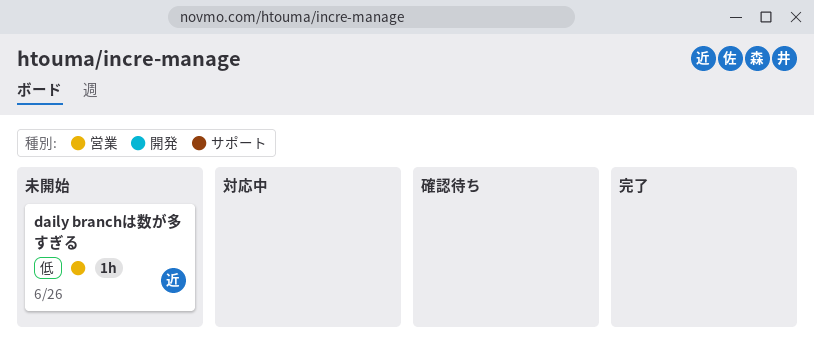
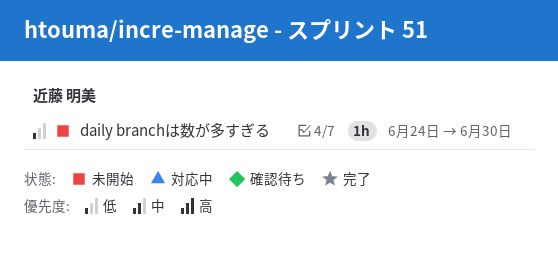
daily branchは数が多すぎる, due: Jun 26 -> Jun 30

